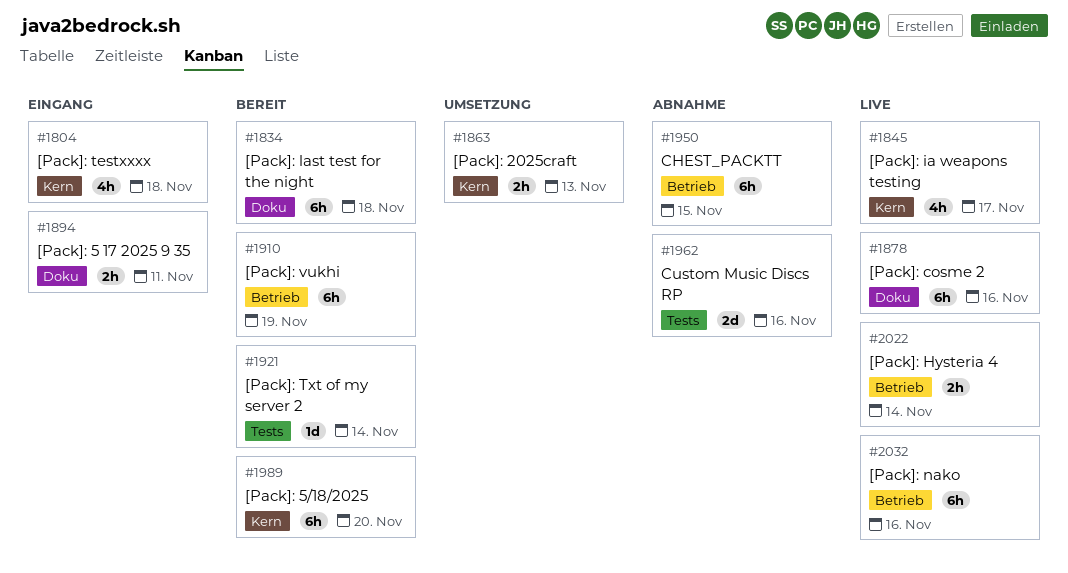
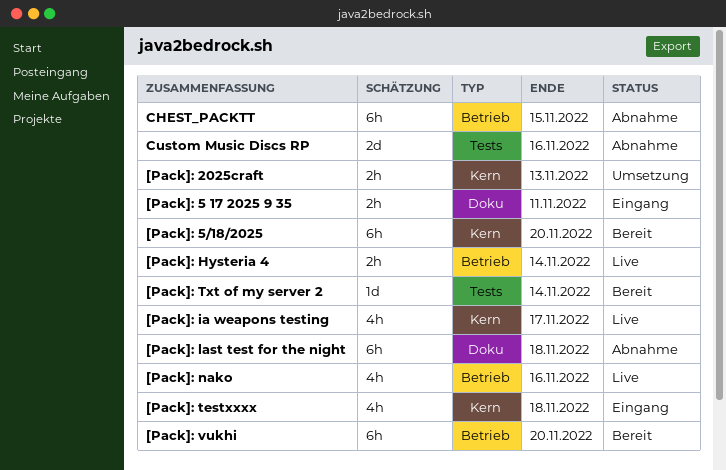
[Pack]: cosme 2: present -> none
[Pack]: last test for the night, status: Bereit -> Abnahme
[Pack]: nako, estimate: 6h -> 4h
[Pack]: vukhi, due: Nov 19 -> Nov 20

